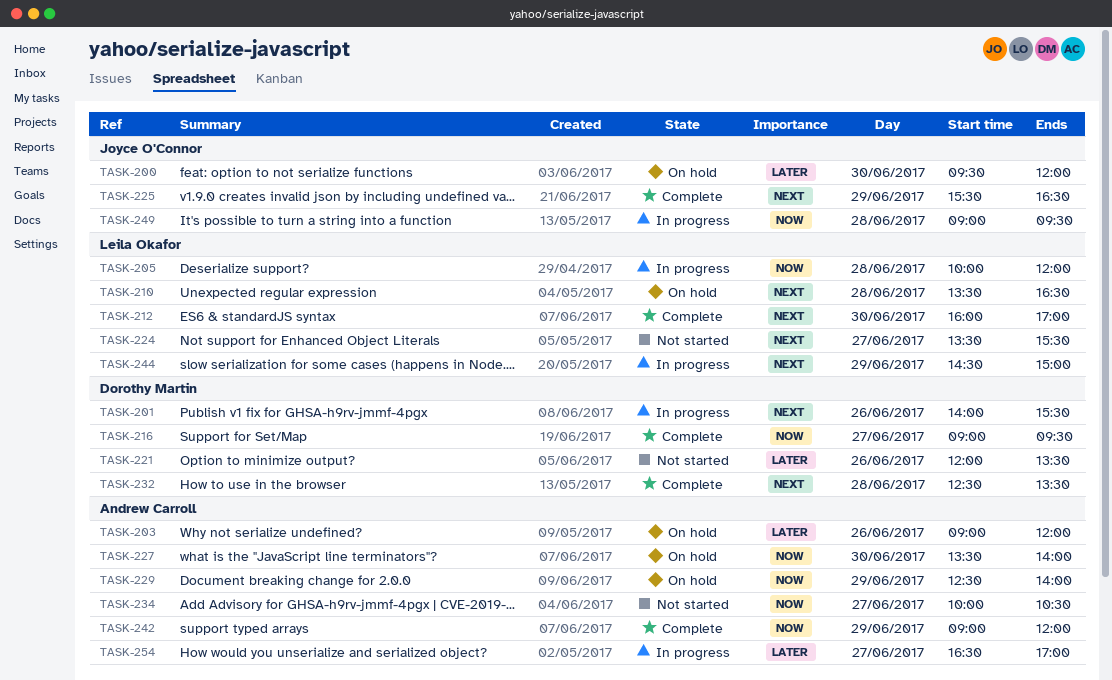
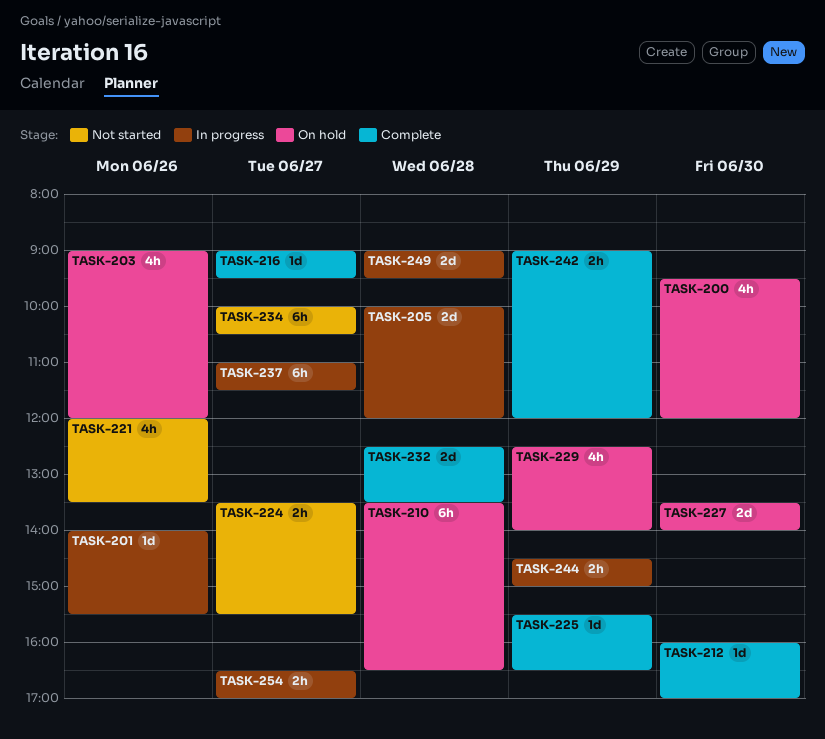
TASK-237: none -> present

